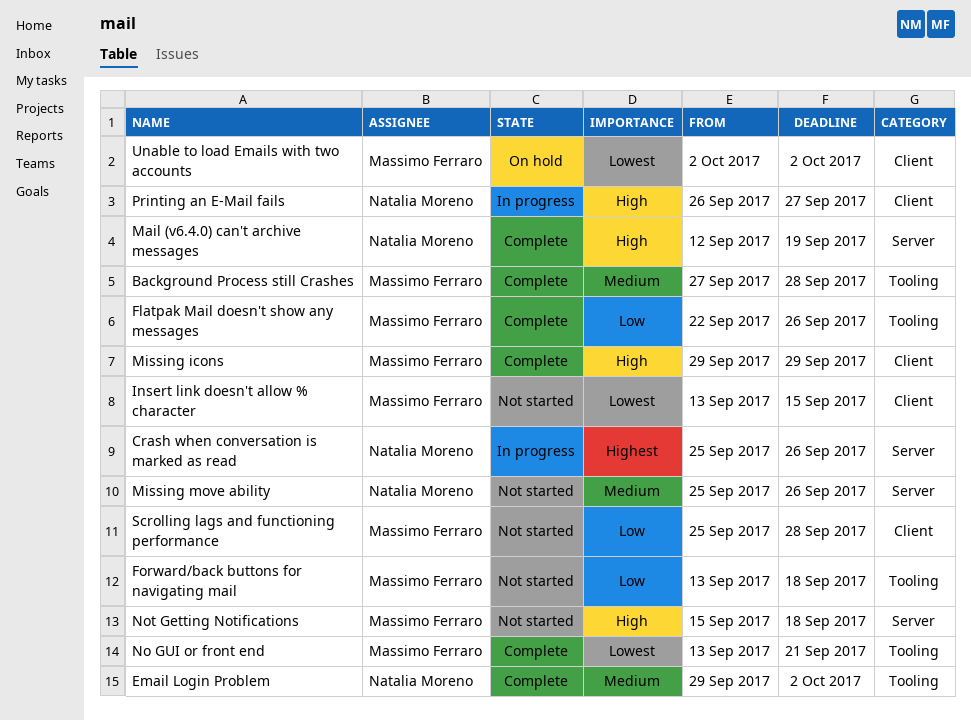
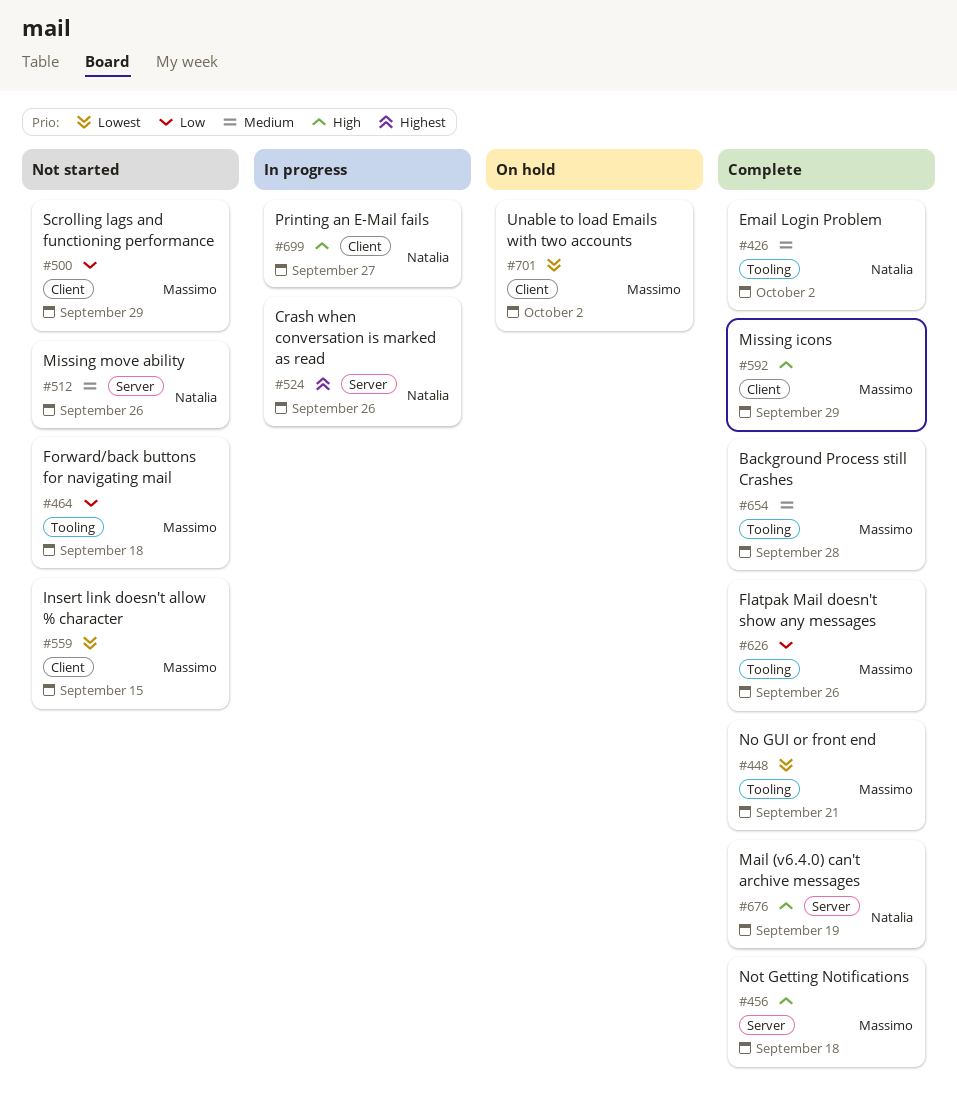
Not Getting Notifications, status: Not started -> Complete
Scrolling lags and functioning performance, due: Sep 28 -> Sep 29

